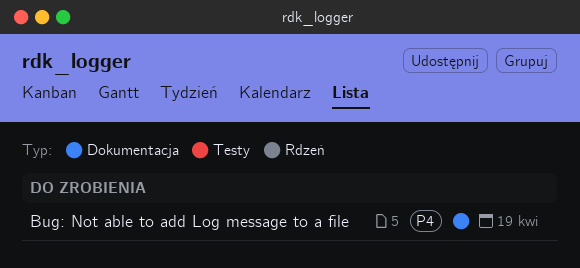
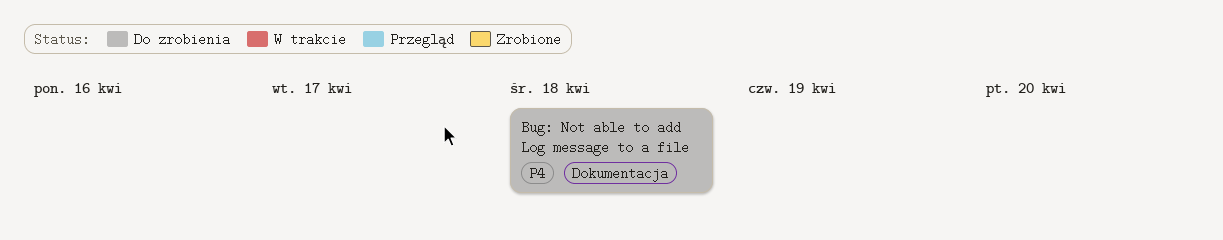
Bug: Not able to add Log message to a file, due: Apr 19 -> Apr 18

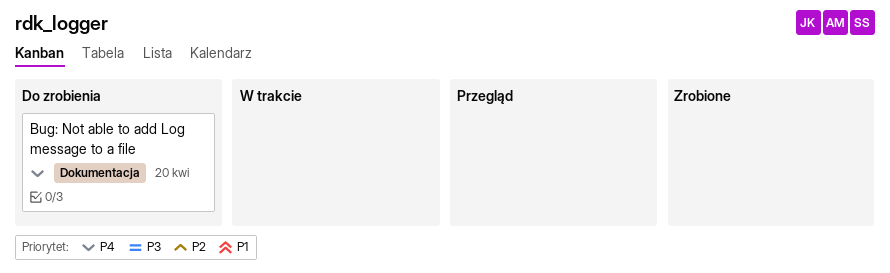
Bug: Not able to add Log message to a file, due: Apr 18 -> Apr 20

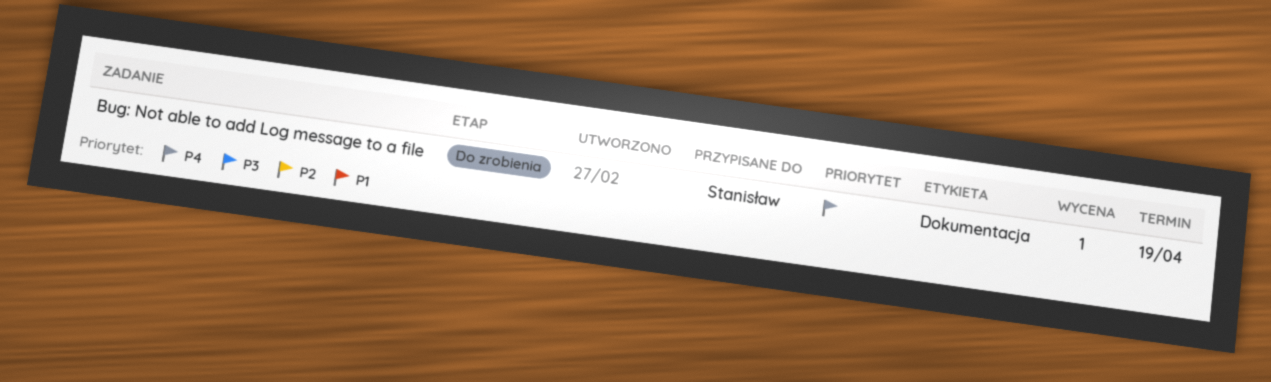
Bug: Not able to add Log message to a file, due: Apr 20 -> Apr 19

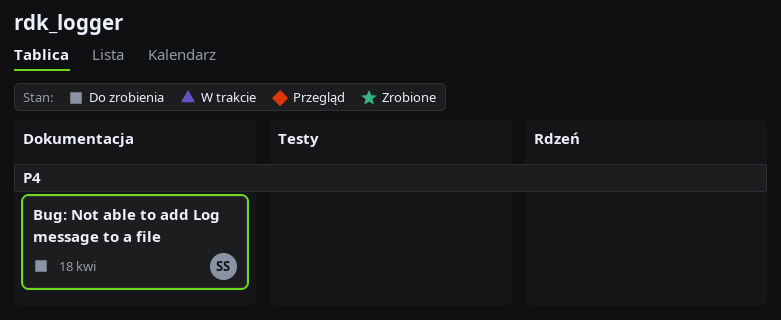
Bug: Not able to add Log message to a file, due: Apr 19 -> Apr 18

